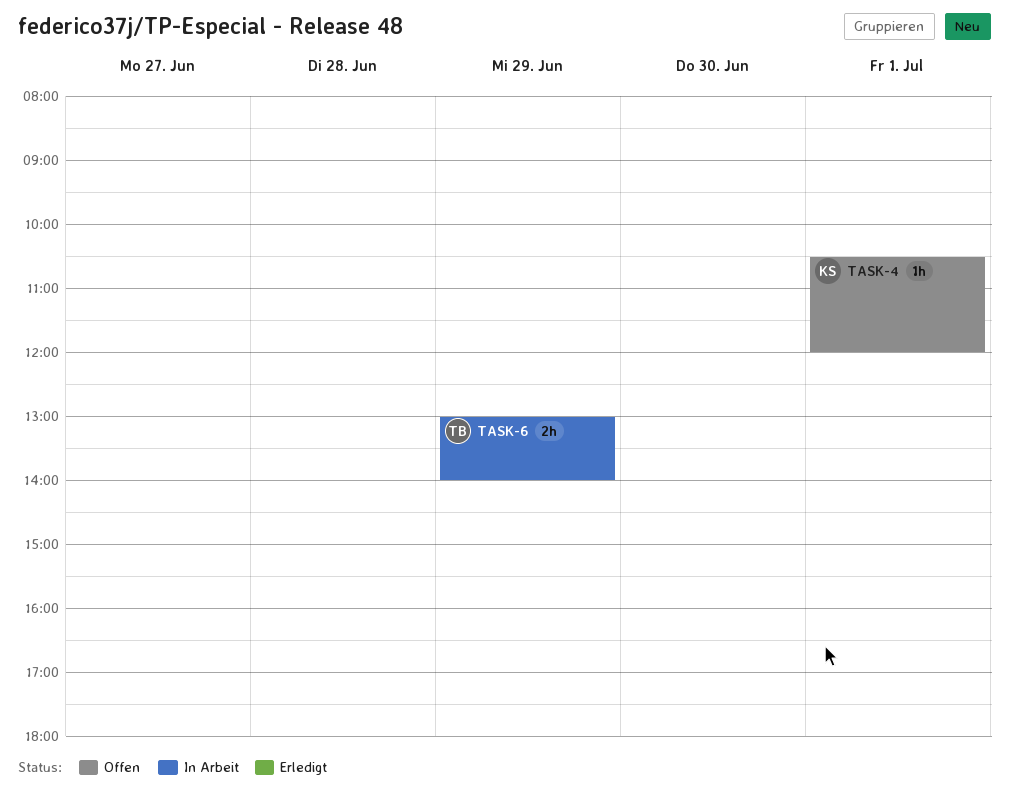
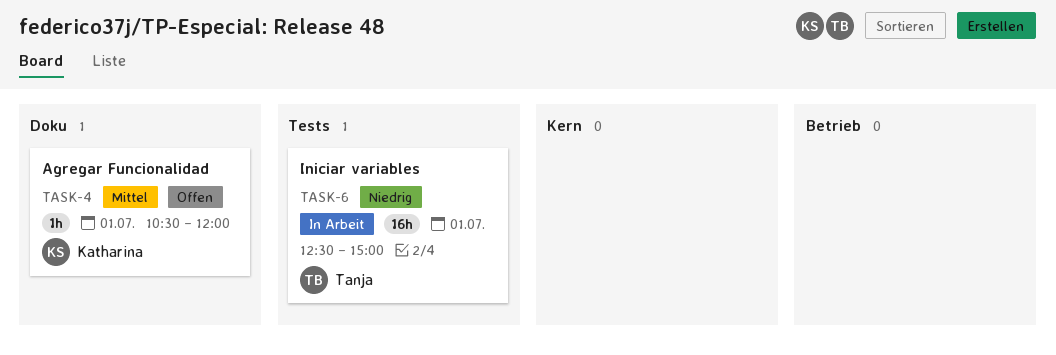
TASK-6, estimate: 2h -> 16h
TASK-6, day: Jun 29 -> Jul 1
TASK-6, begins: 13:00 -> 12:30
TASK-6, ends: 14:00 -> 15:00

